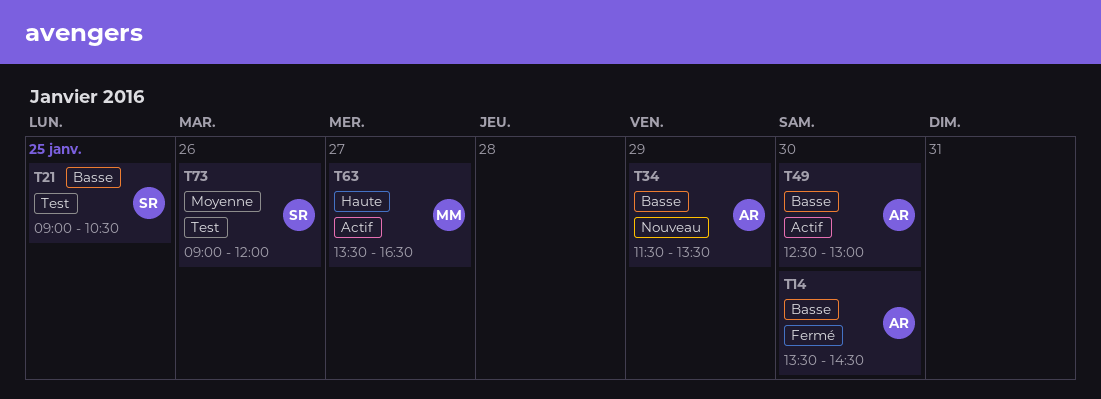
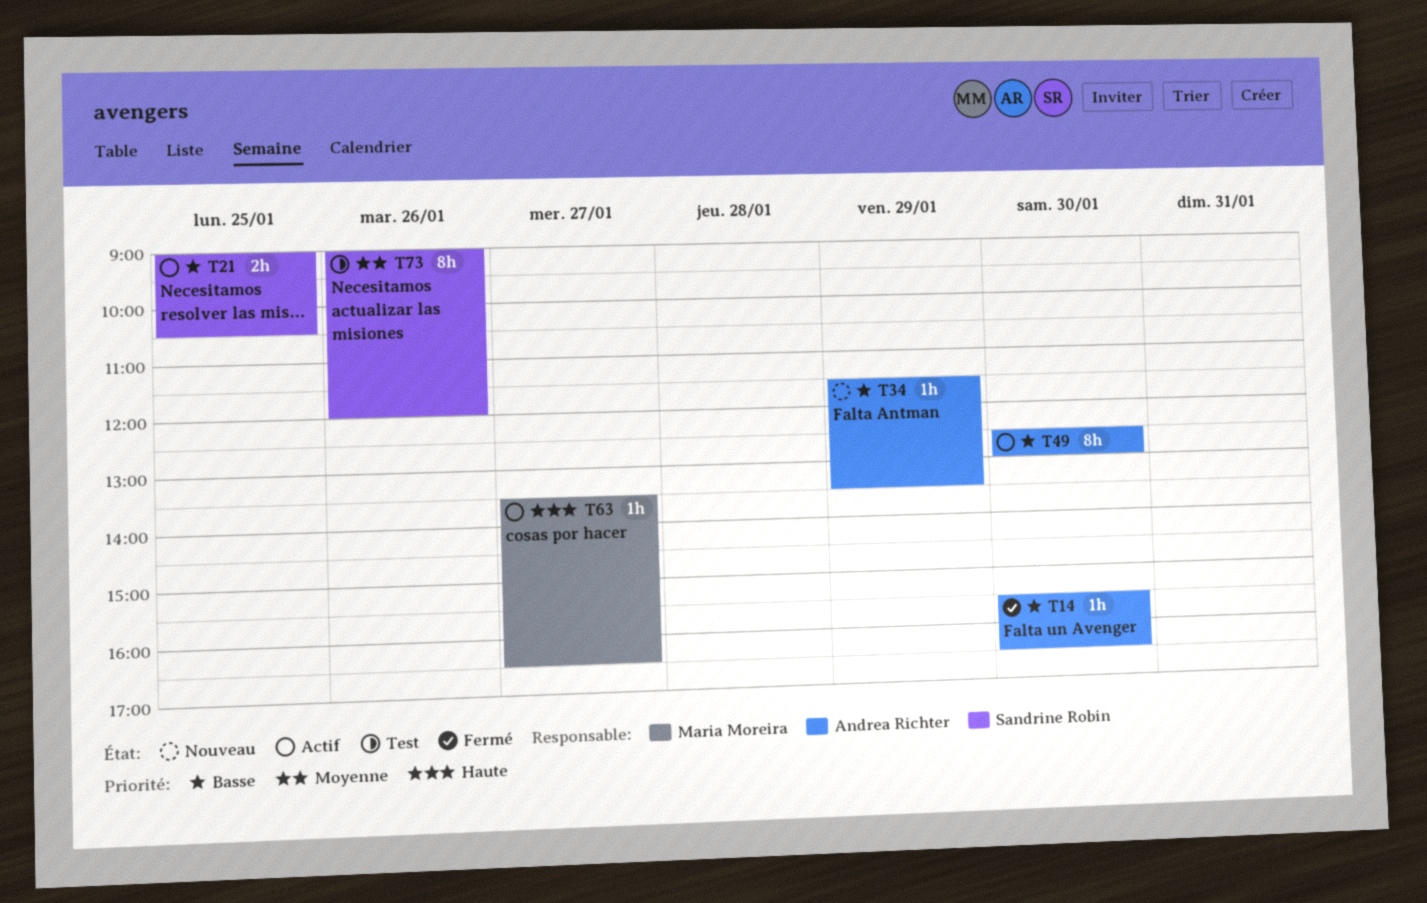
T14, begins: 13:30 -> 15:30
T14, ends: 14:30 -> 16:30
T21, status: Test -> Actif

